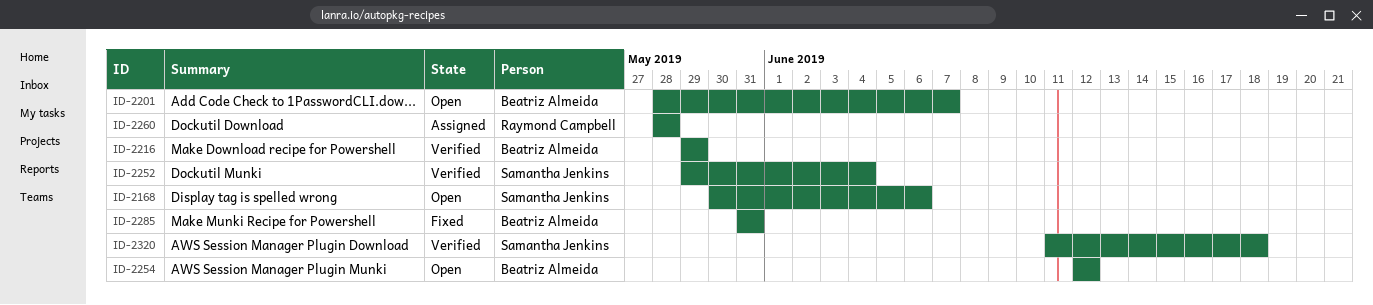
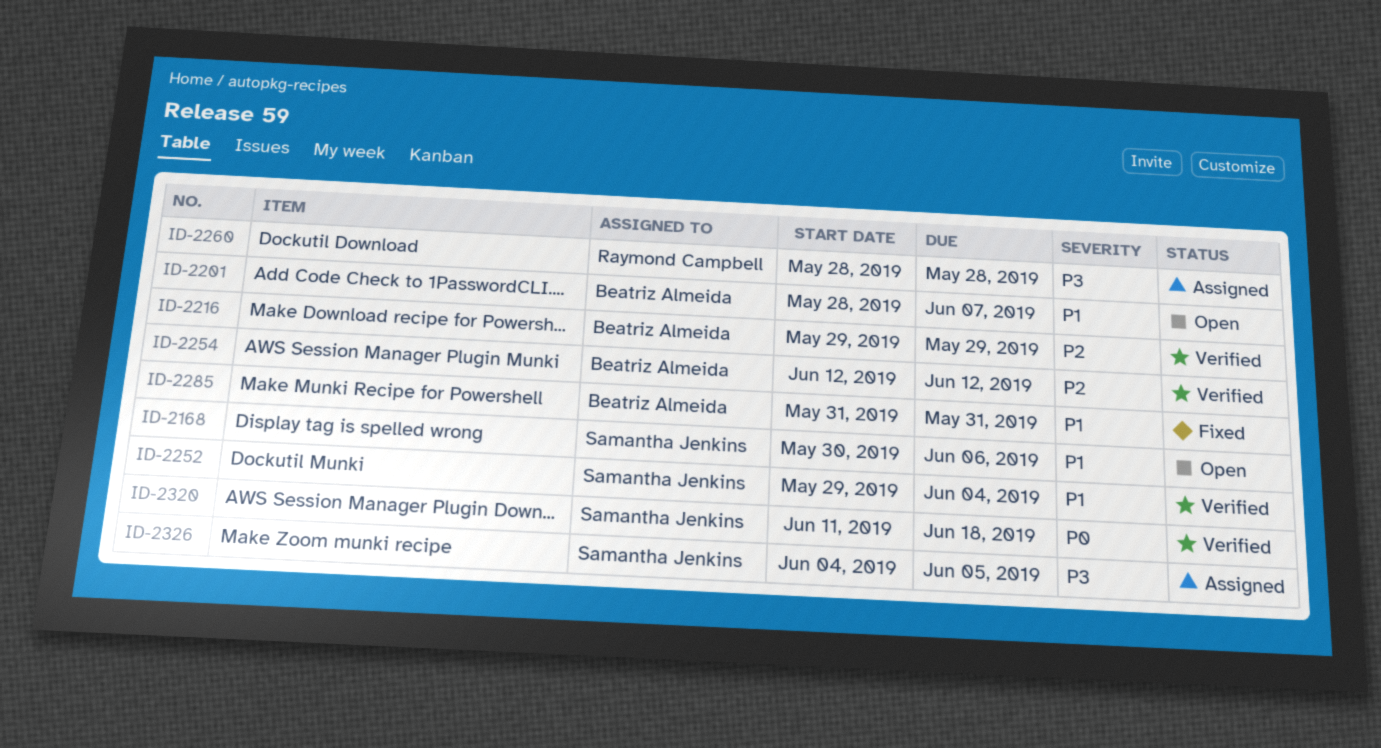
ID-2254, status: Open -> Verified
ID-2326: none -> present

